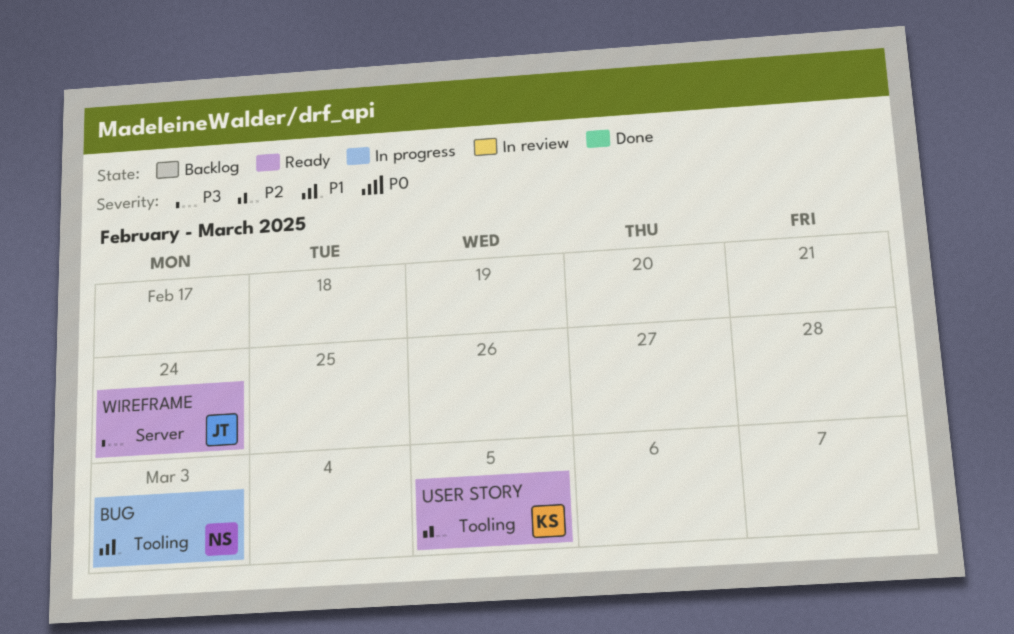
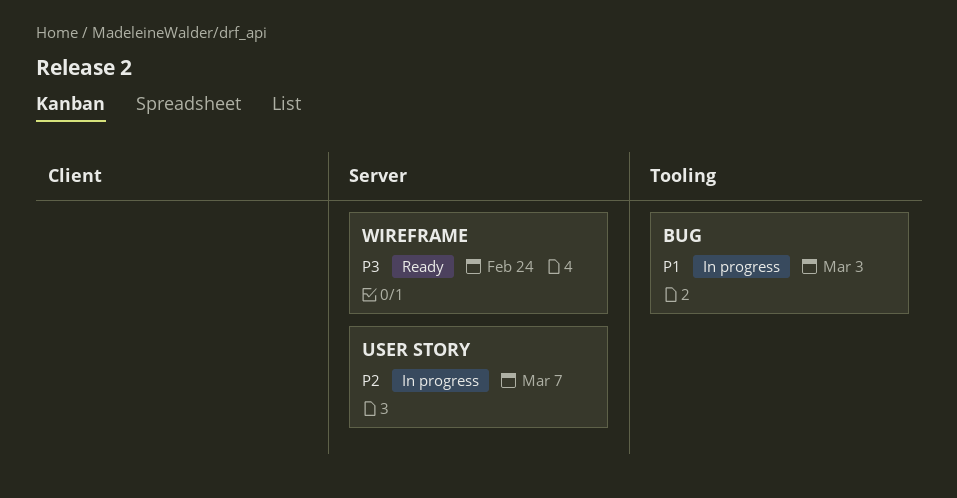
USER STORY, status: Ready -> In progress
USER STORY, label: Tooling -> Server
USER STORY, due: Mar 5 -> Mar 7

